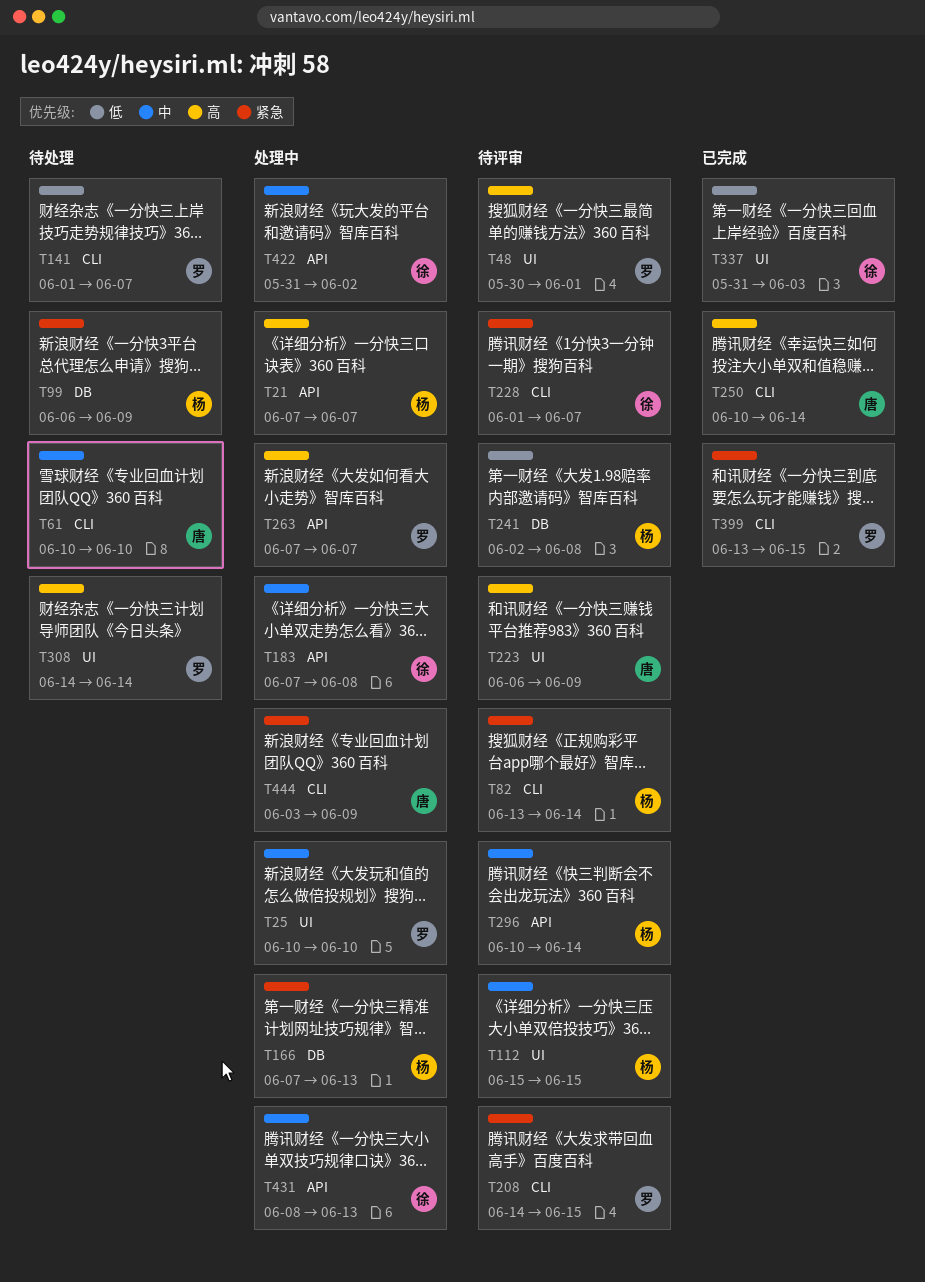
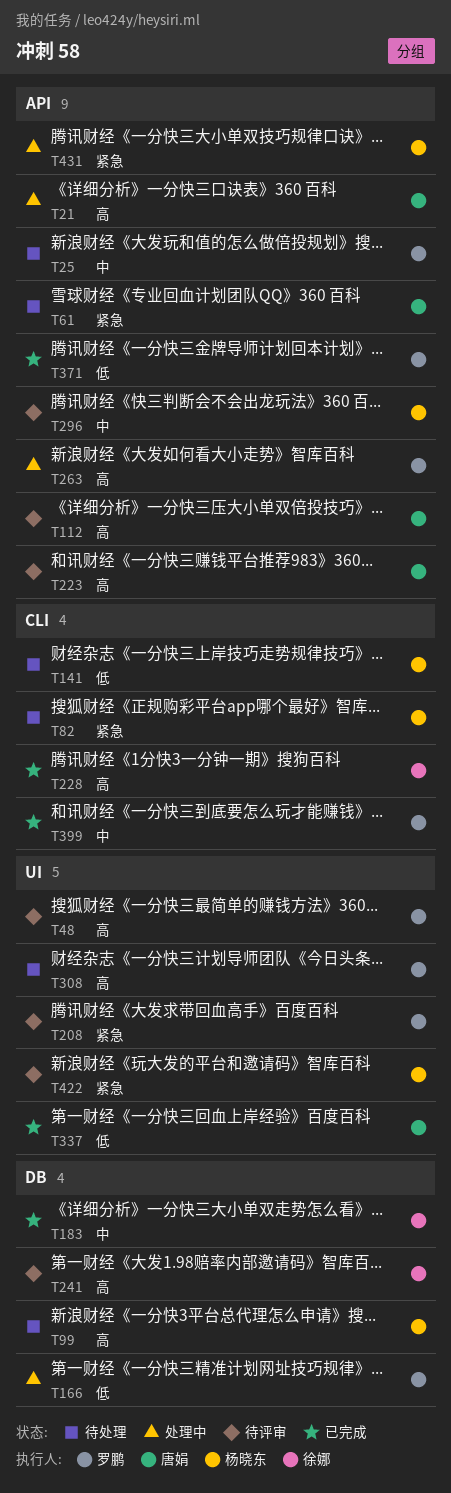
T21, owner: 杨晓东 -> 唐娟
T25, status: 处理中 -> 待处理
T25, label: UI -> API
T61, priority: 中 -> 紧急
T61, label: CLI -> API
T82, status: 待评审 -> 待处理
T99, priority: 紧急 -> 高
T112, owner: 杨晓东 -> 唐娟
T112, priority: 中 -> 高
T112, label: UI -> API
T141, owner: 罗鹏 -> 杨晓东
T166, owner: 杨晓东 -> 罗鹏
T166, priority: 紧急 -> 低
T183, status: 处理中 -> 已完成
T183, label: API -> DB
T208, label: CLI -> UI
T223, label: UI -> API
T228, status: 待评审 -> 已完成
T228, priority: 紧急 -> 高
T241, owner: 杨晓东 -> 徐娜
T241, priority: 低 -> 高
T250: present -> none
T337, owner: 徐娜 -> 唐娟
T371: none -> present
T399, priority: 紧急 -> 中
T422, status: 处理中 -> 待评审
T422, owner: 徐娜 -> 杨晓东
T422, priority: 中 -> 紧急
T422, label: API -> UI
T431, owner: 徐娜 -> 杨晓东
T431, priority: 中 -> 紧急
T444: present -> none

